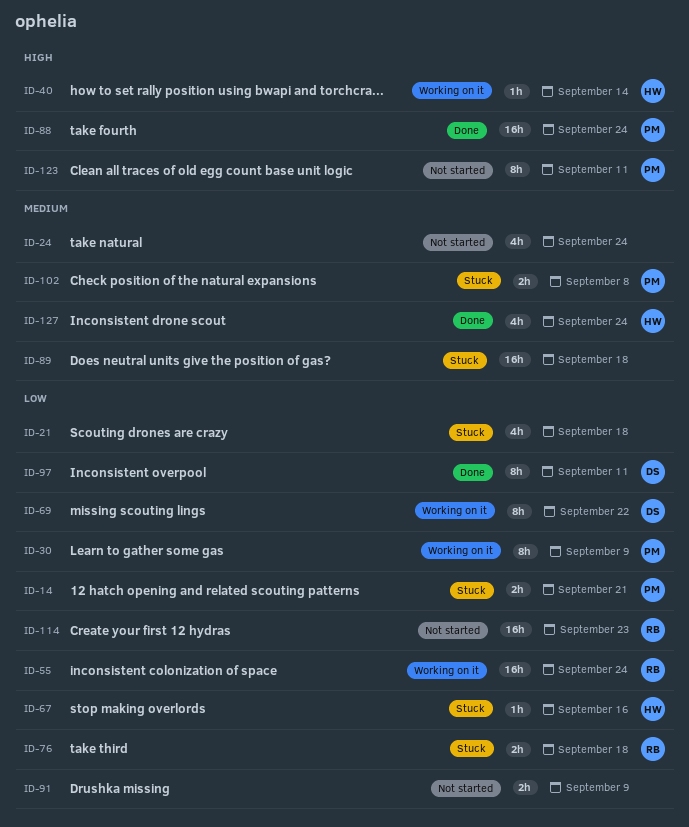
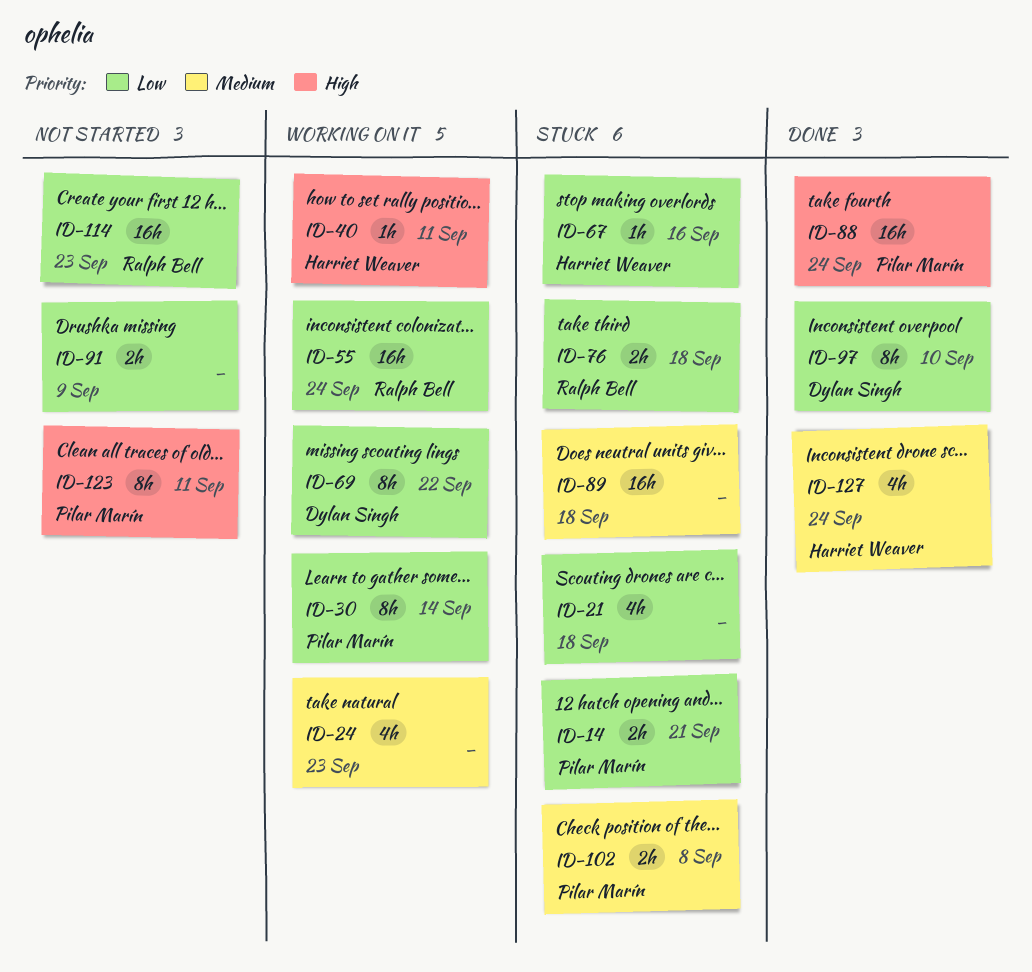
ID-24, status: Not started -> Working on it
ID-24, due: Sep 24 -> Sep 23
ID-30, due: Sep 9 -> Sep 14
ID-40, due: Sep 14 -> Sep 11
ID-97, due: Sep 11 -> Sep 10

